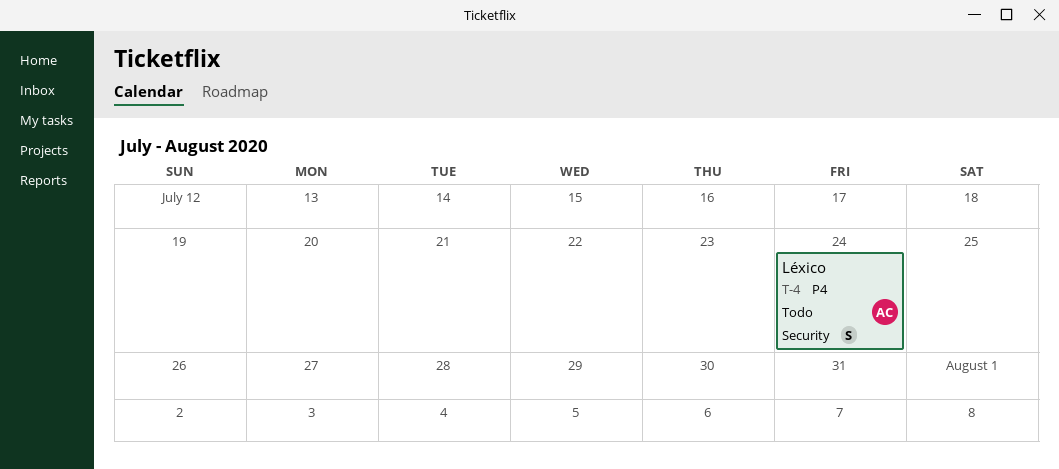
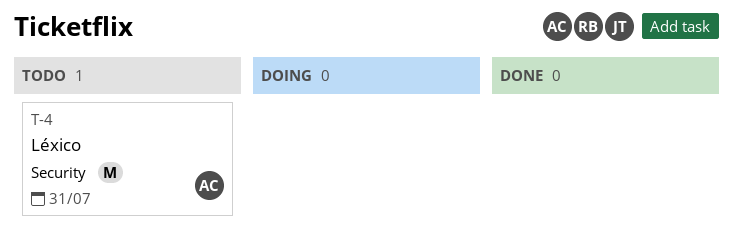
T-4, estimate: S -> M
T-4, due: Jul 24 -> Jul 31

